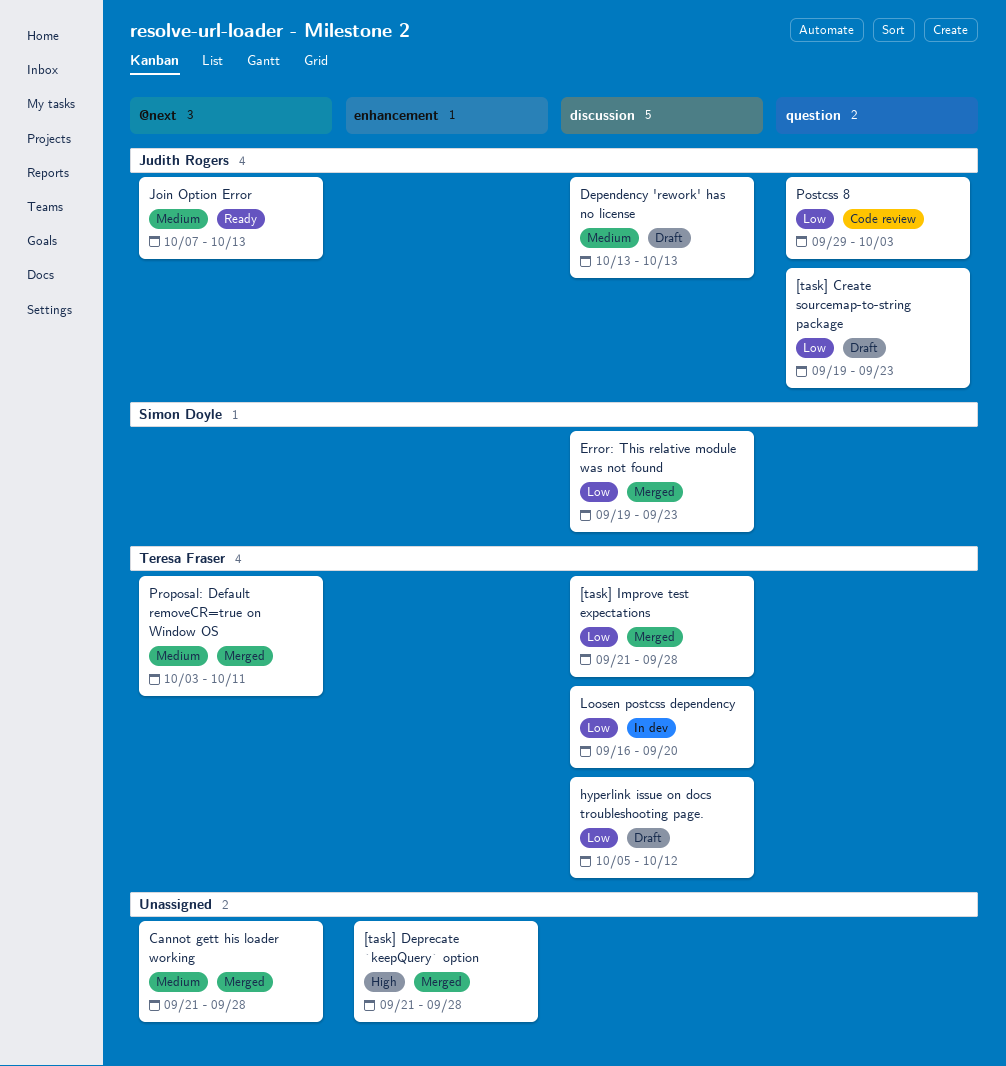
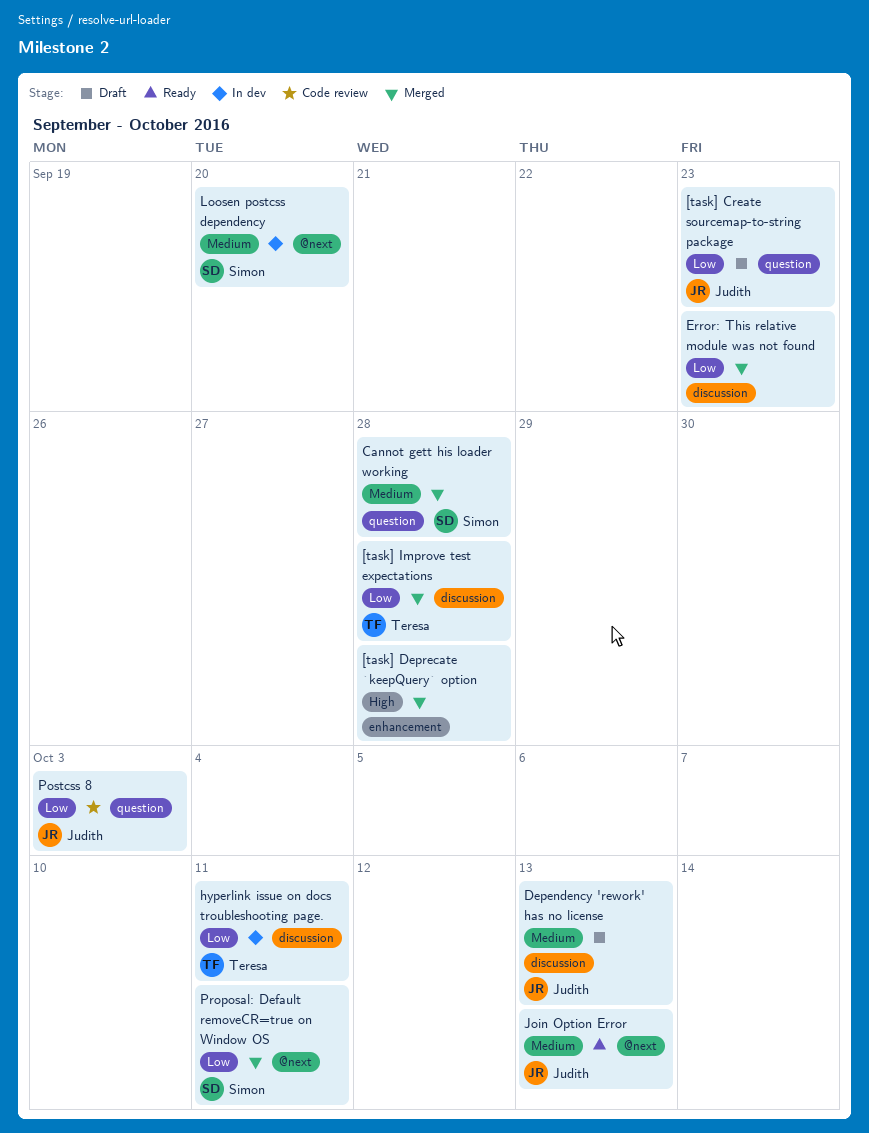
Cannot gett his loader working, owner: none -> Simon Doyle
Cannot gett his loader working, label: @next -> question
Error: This relative module was not found, owner: Simon Doyle -> none
hyperlink issue on docs troubleshooting page., status: Draft -> In dev
hyperlink issue on docs troubleshooting page., due: Oct 12 -> Oct 11
Loosen postcss dependency, owner: Teresa Fraser -> Simon Doyle
Loosen postcss dependency, priority: Low -> Medium
Loosen postcss dependency, label: discussion -> @next
Proposal: Default removeCR=true on Window OS, owner: Teresa Fraser -> Simon Doyle
Proposal: Default removeCR=true on Window OS, priority: Medium -> Low

